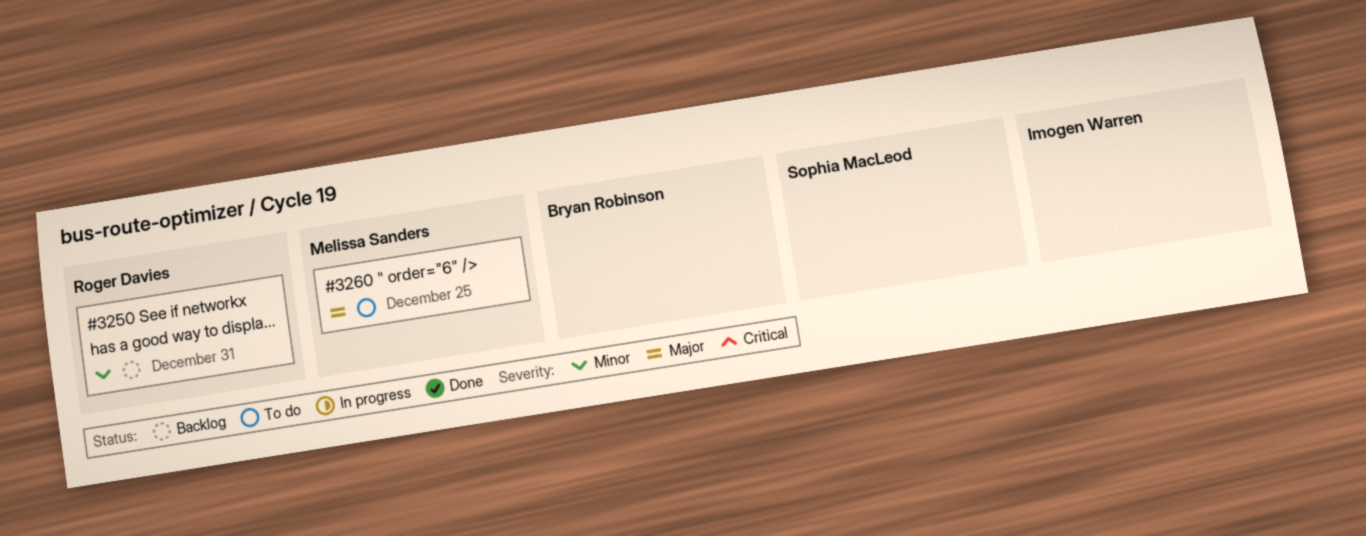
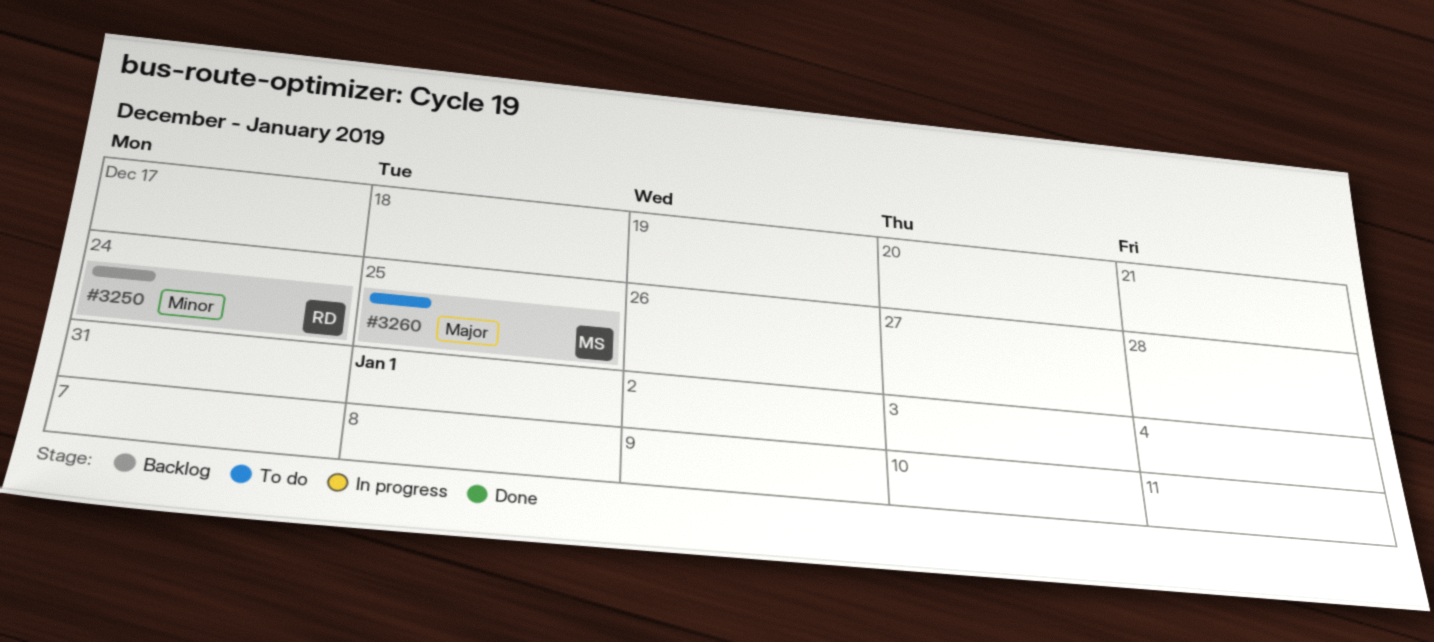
#3250, due: Dec 31 -> Dec 24

